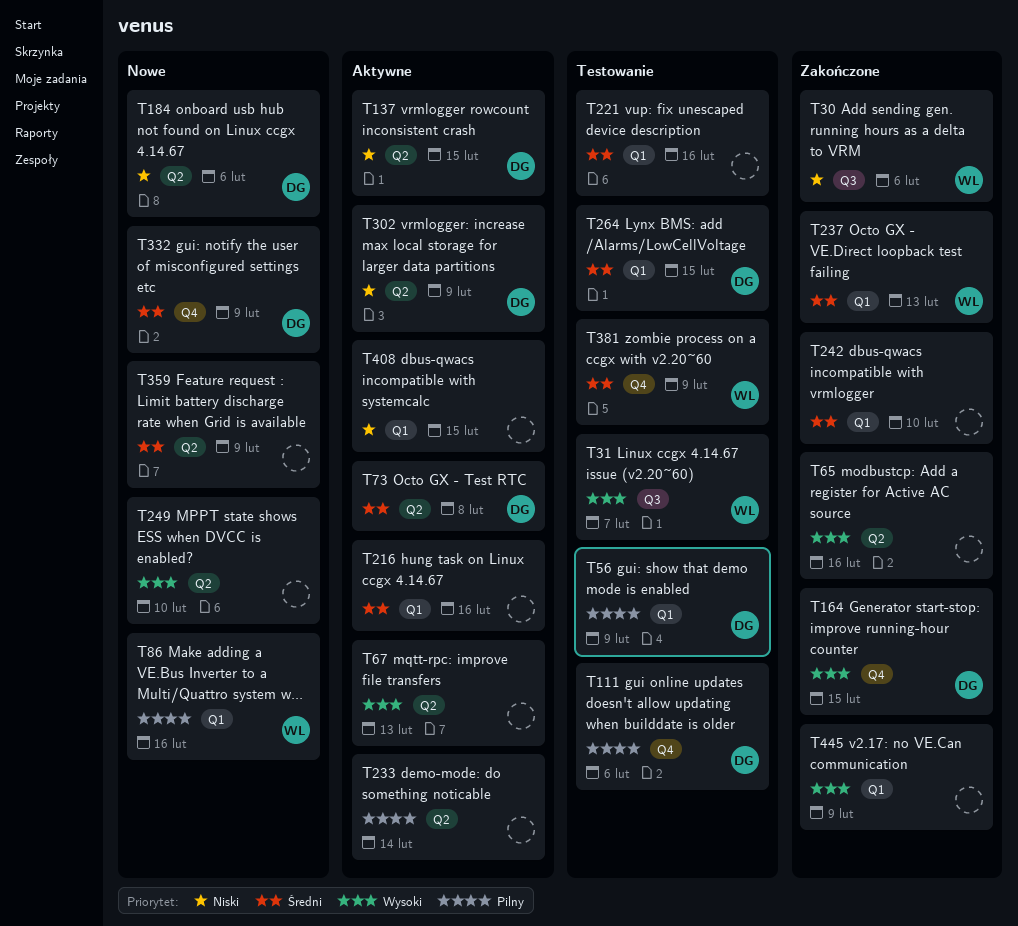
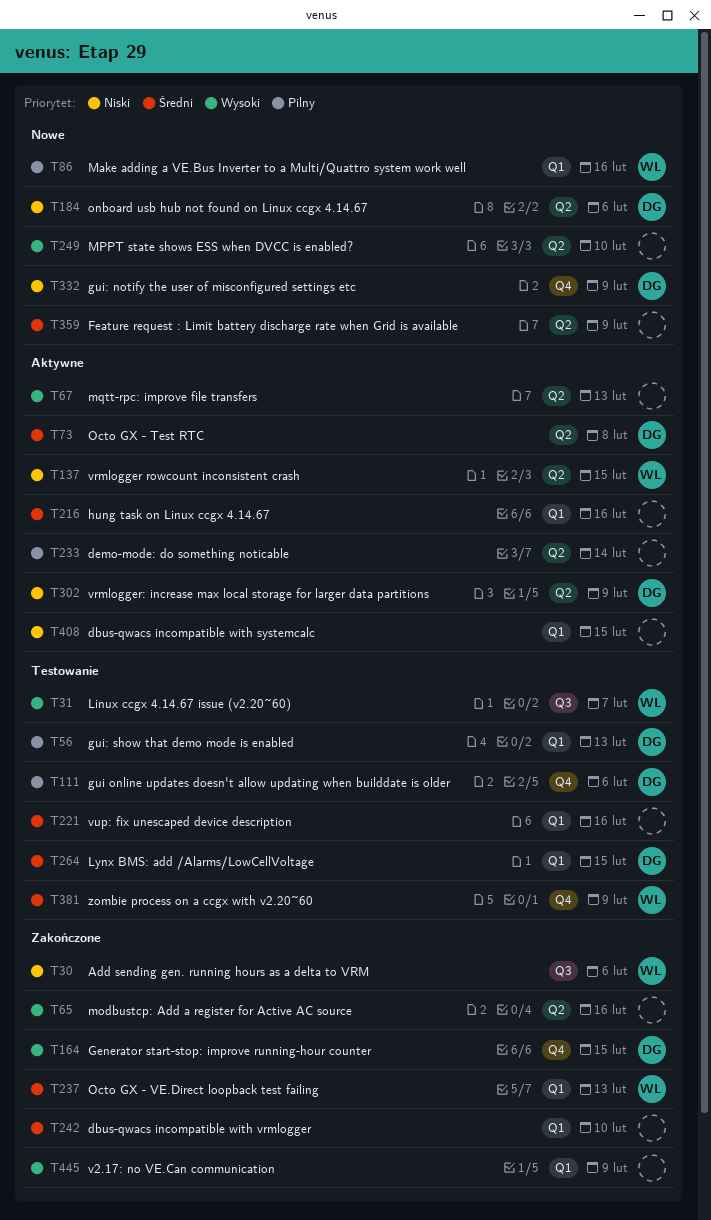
T56, due: Feb 9 -> Feb 13
T137, owner: DG -> WL
T332, priority: Średni -> Niski

